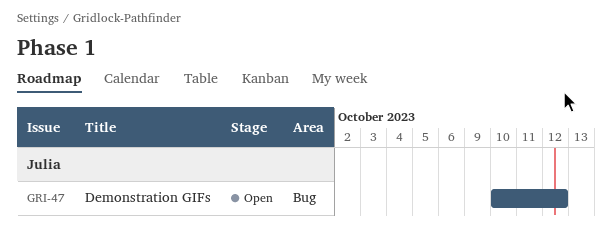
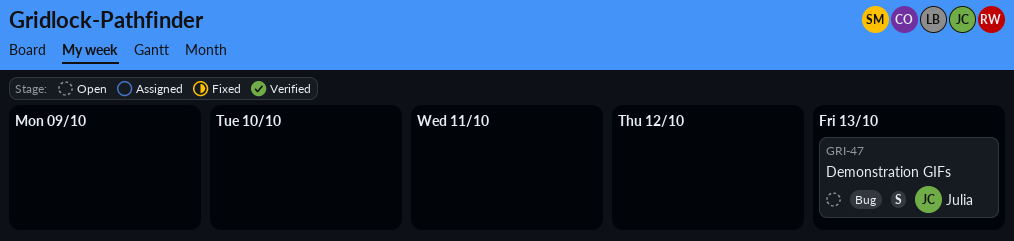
GRI-47, due: Oct 12 -> Oct 13

